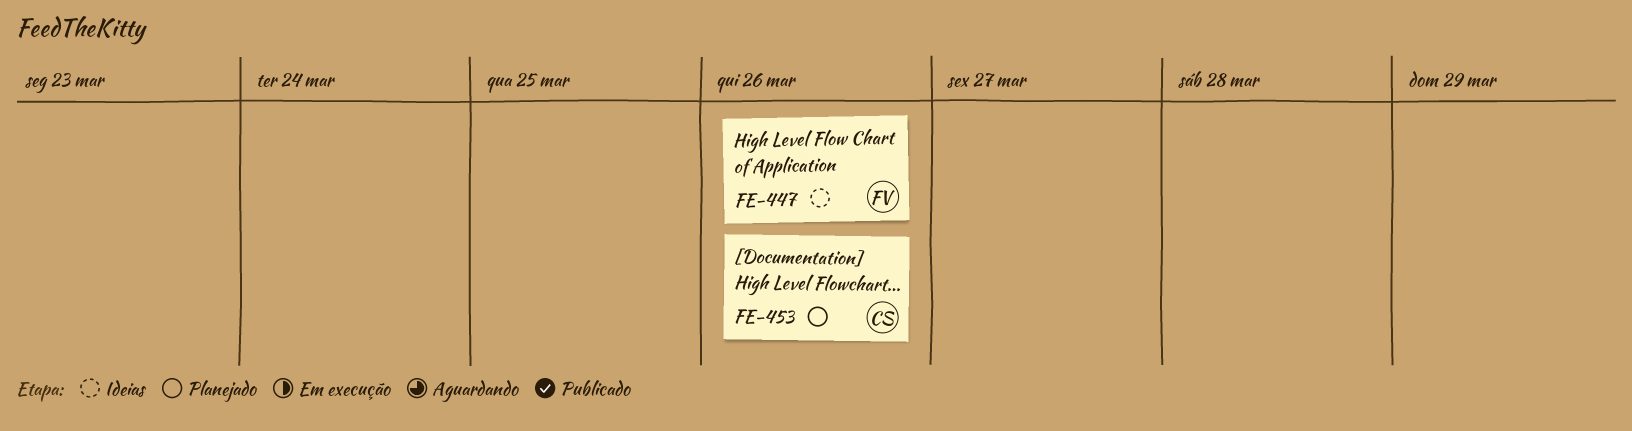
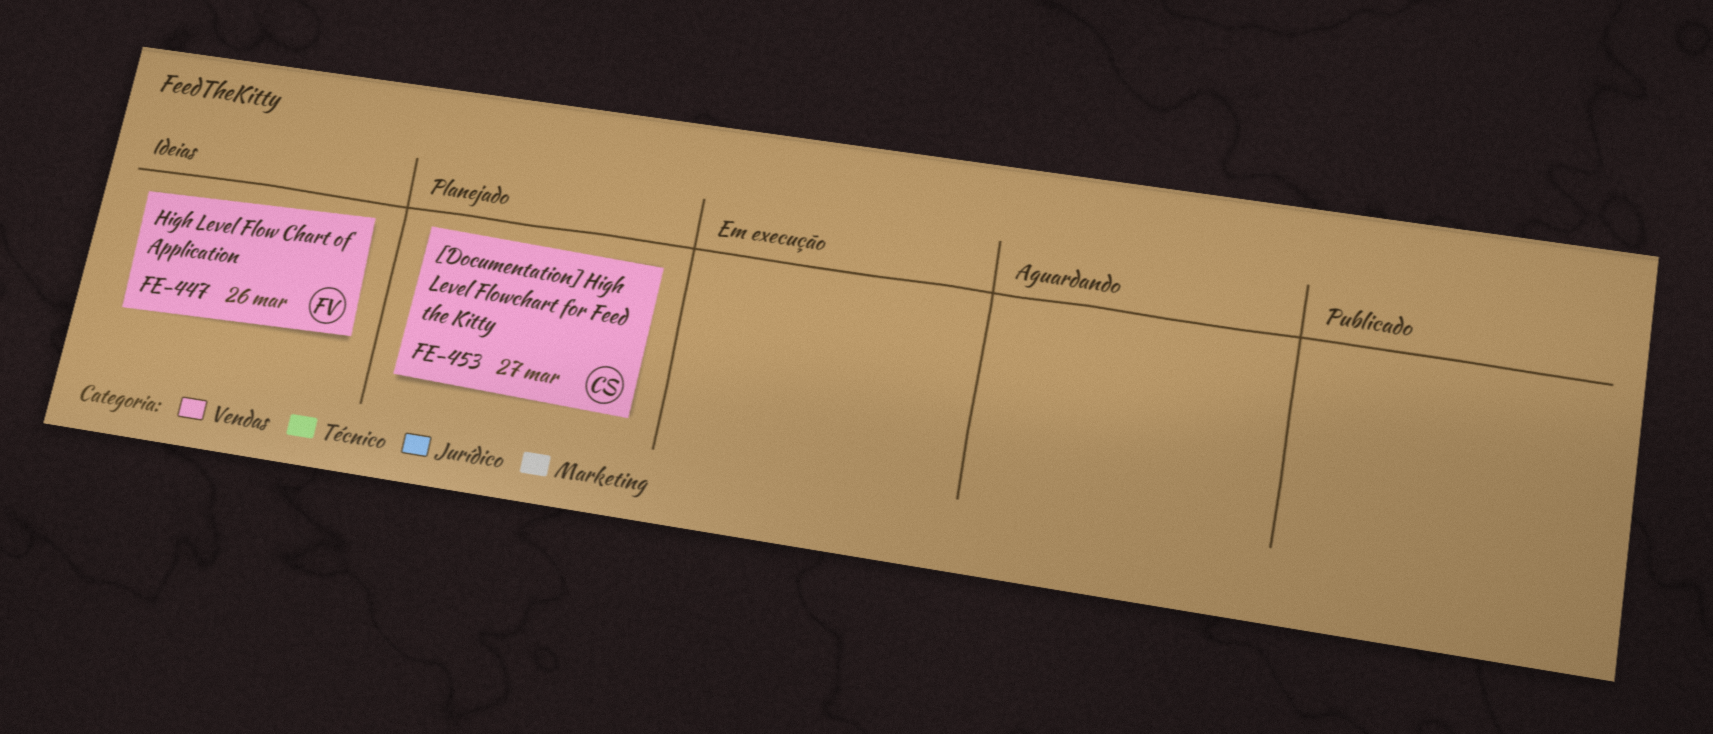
FE-453, due: Mar 26 -> Mar 27

